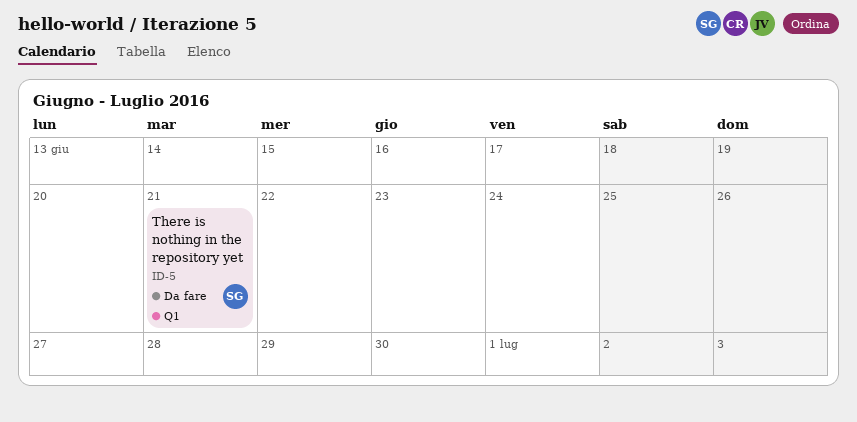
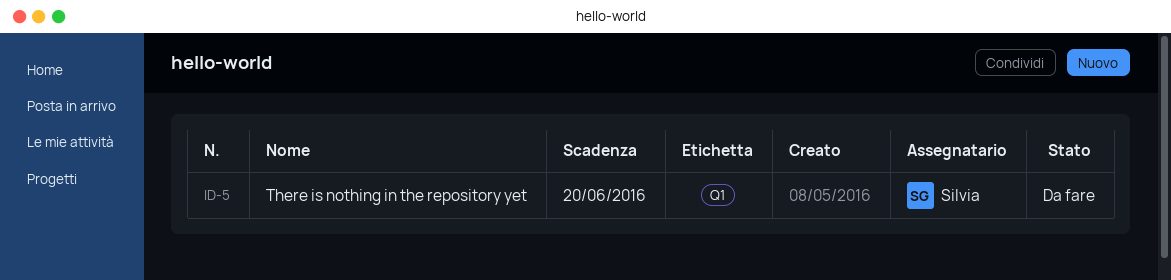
ID-5, due: Jun 21 -> Jun 20

